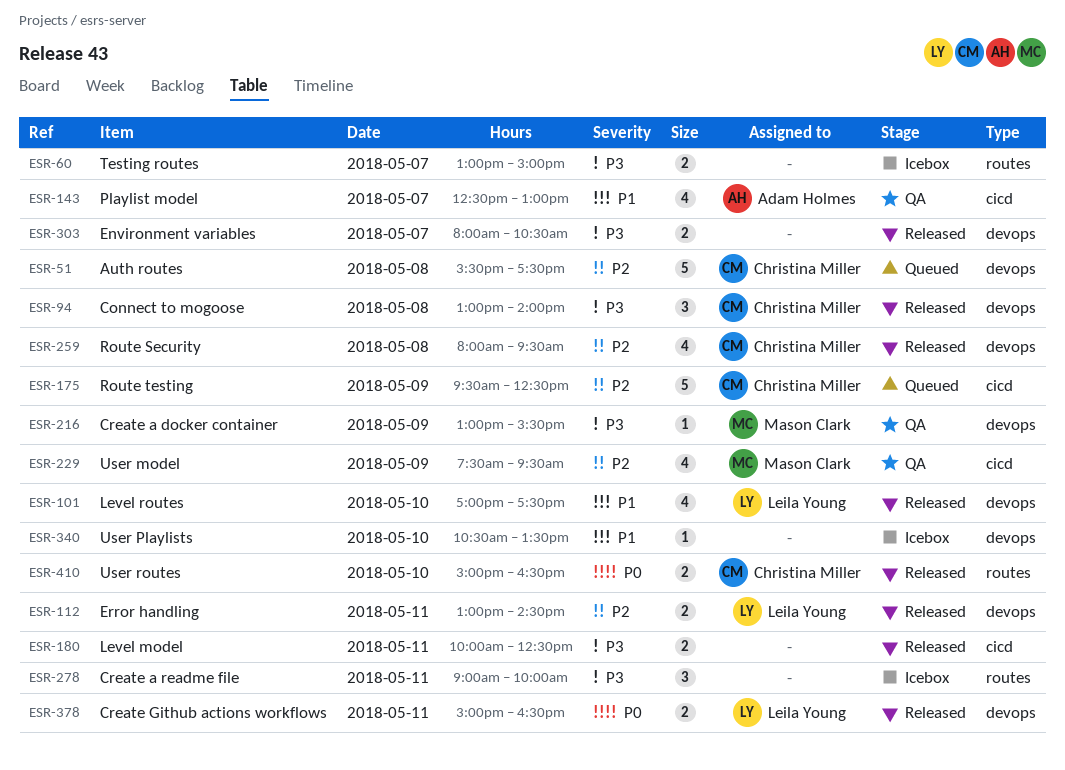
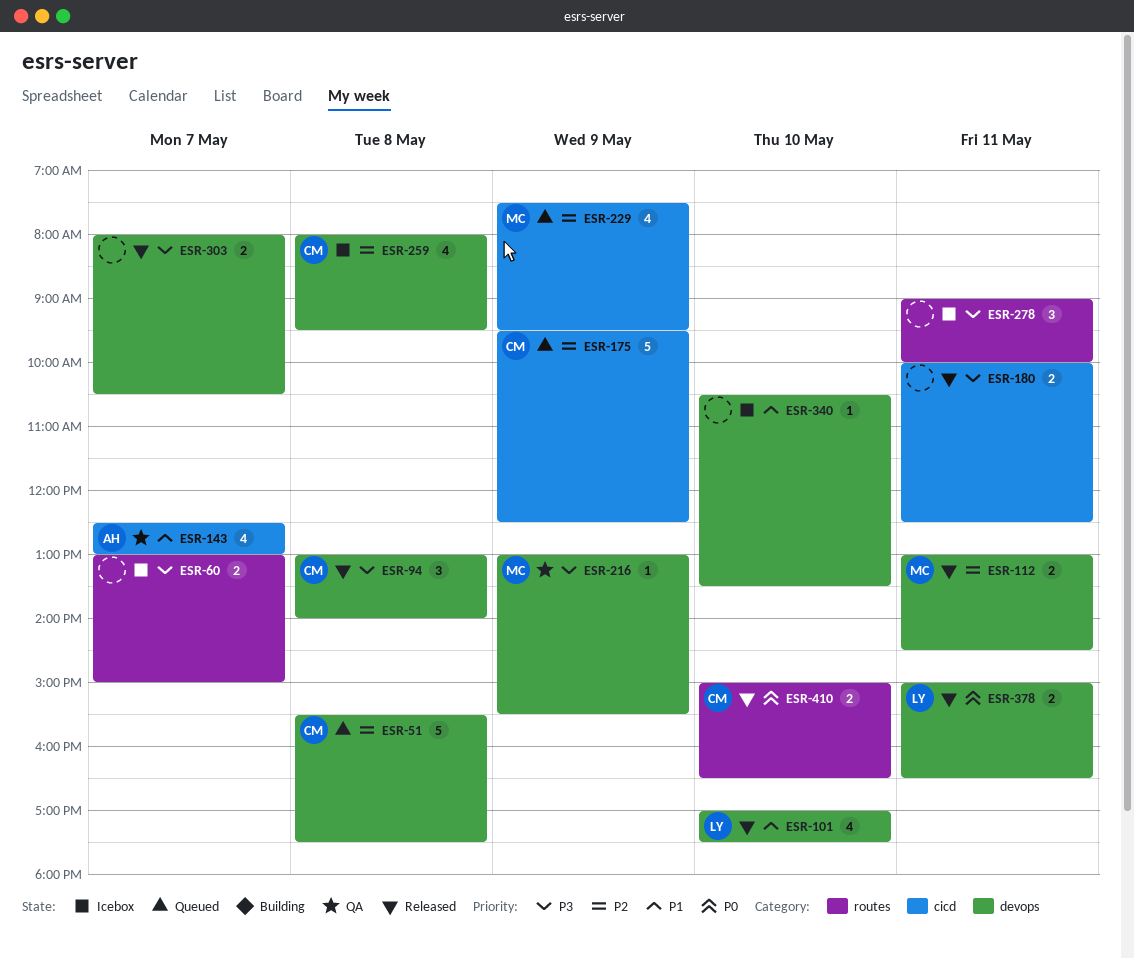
ESR-112, owner: Leila Young -> Mason Clark
ESR-229, status: QA -> Queued
ESR-259, status: Released -> Icebox

